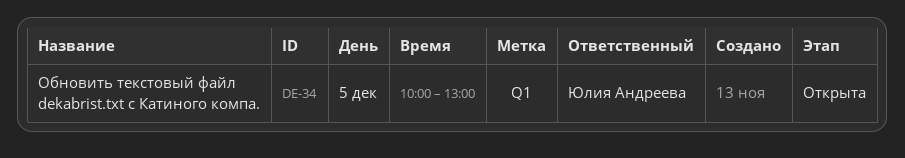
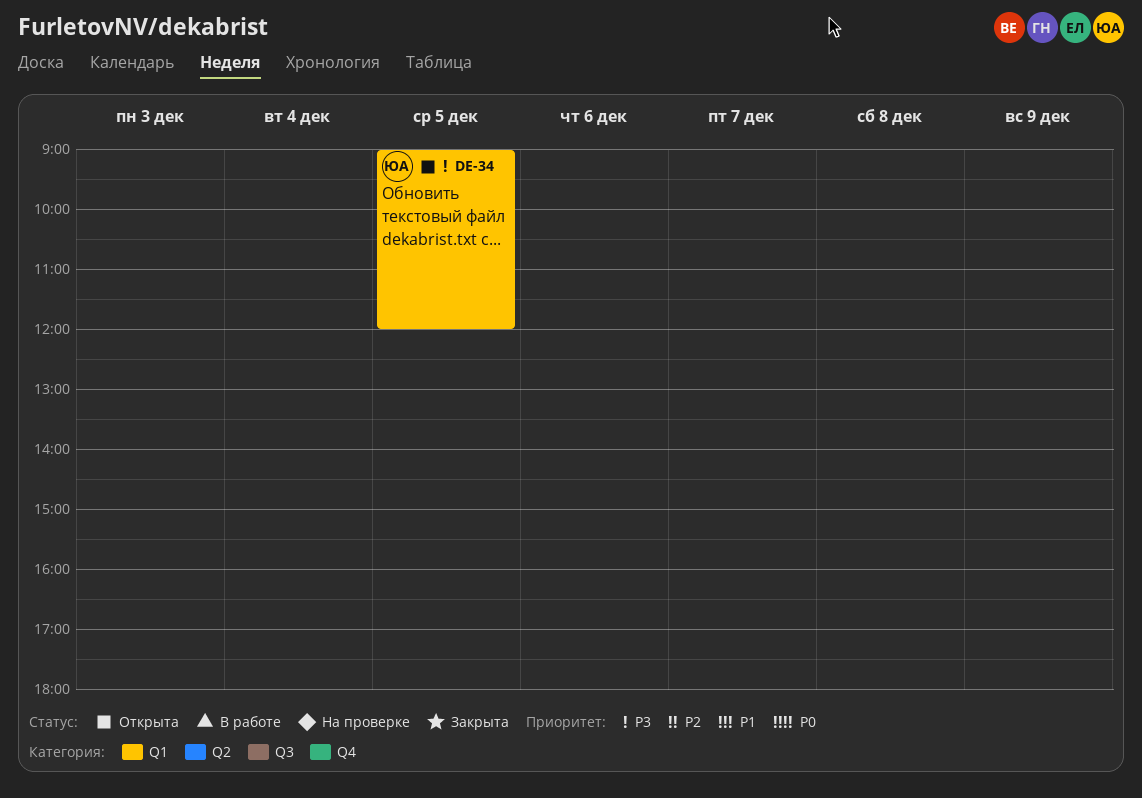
DE-34, begins: 10:00 -> 09:00
DE-34, ends: 13:00 -> 12:00

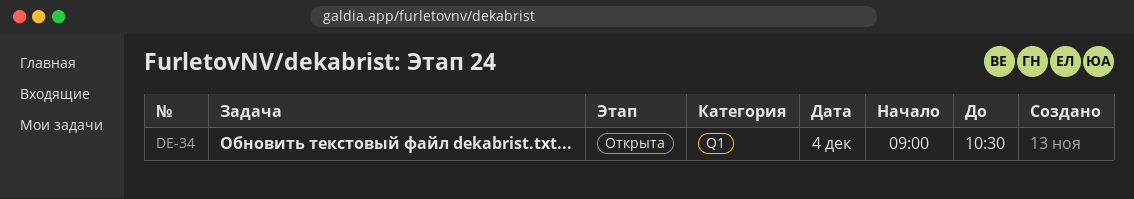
DE-34, day: Dec 5 -> Dec 4
DE-34, ends: 12:00 -> 10:30

